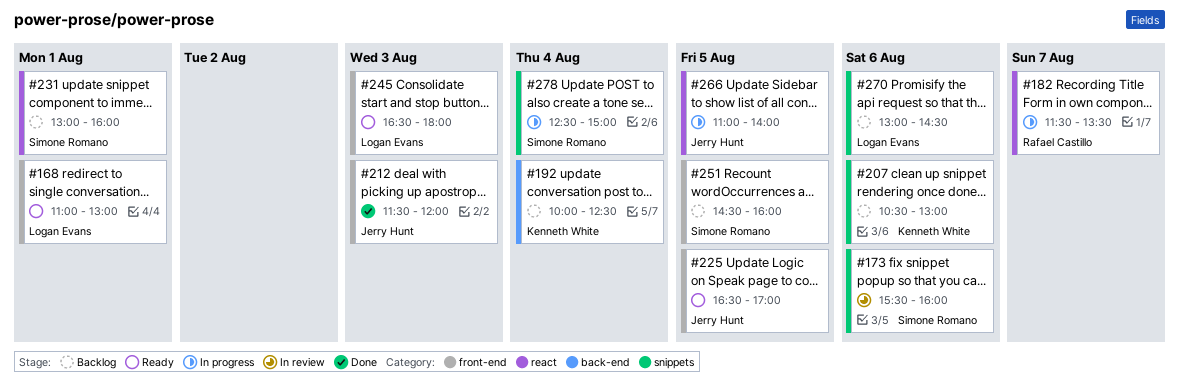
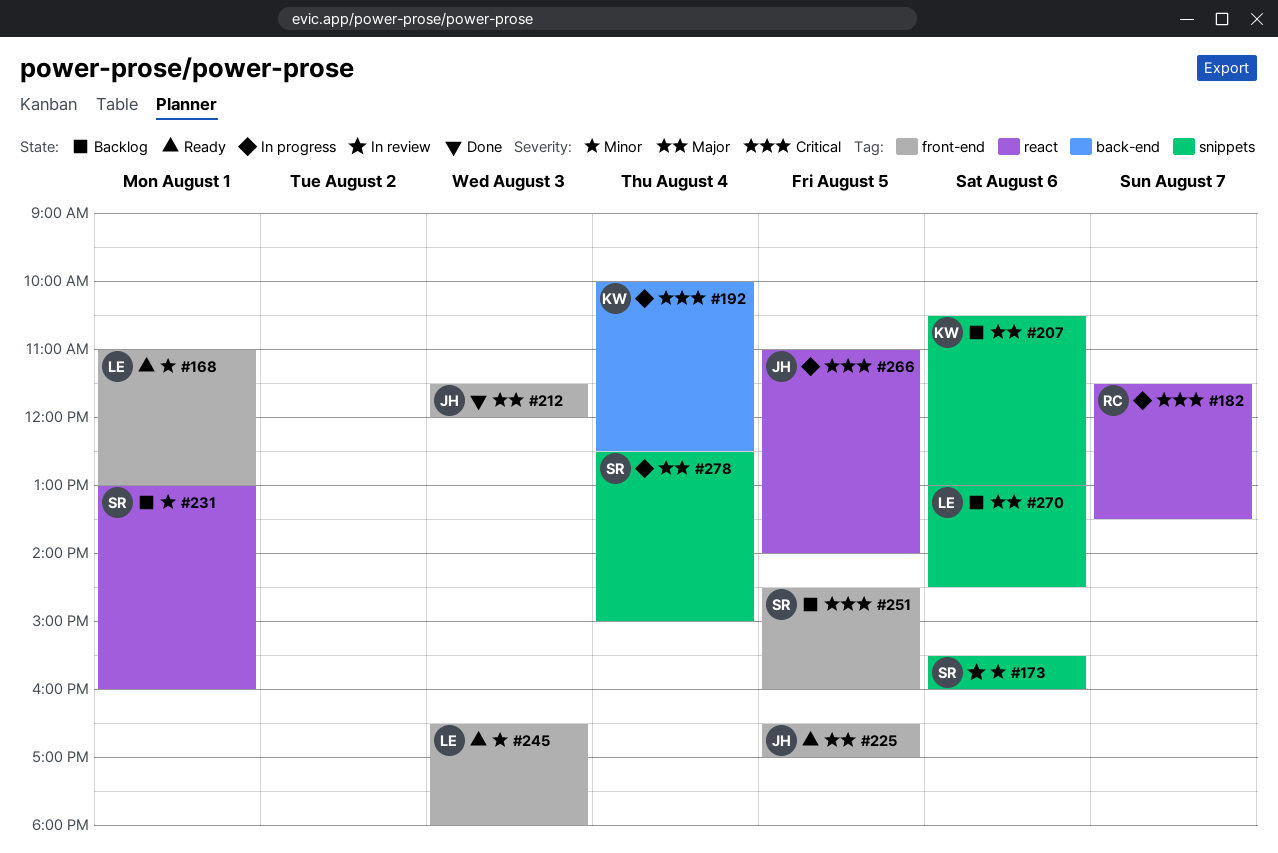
#192, status: Backlog -> In progress

